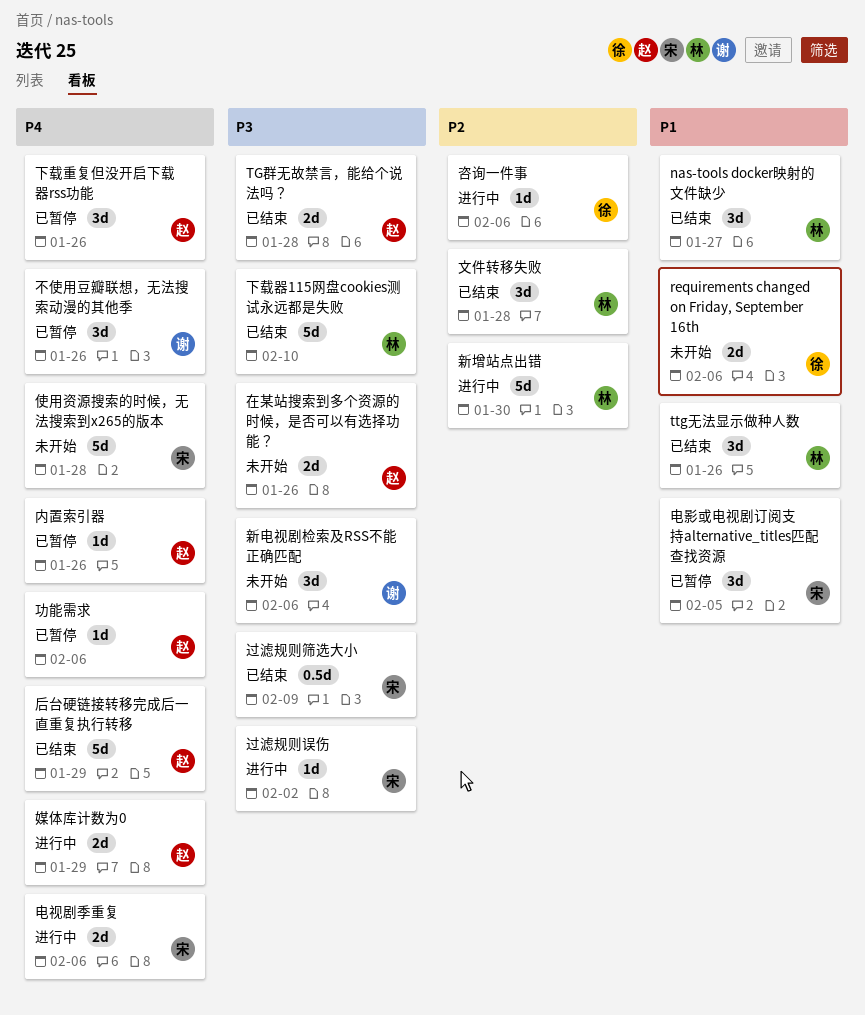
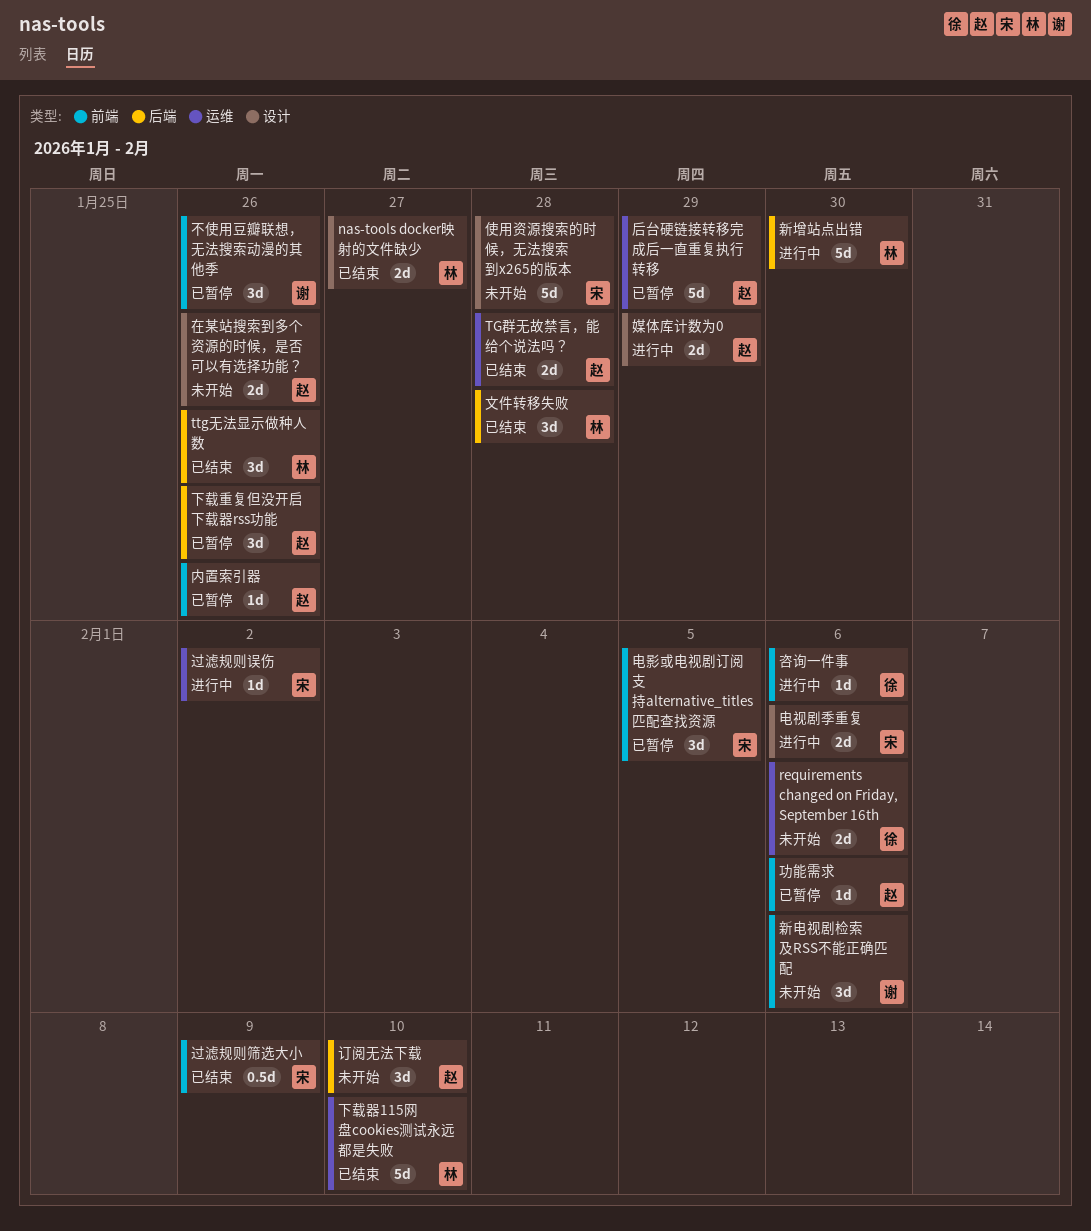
nas-tools docker映射的文件缺少, estimate: 3d -> 2d
后台硬链接转移完成后一直重复执行转移, status: 已结束 -> 已暂停
订阅无法下载: none -> present

